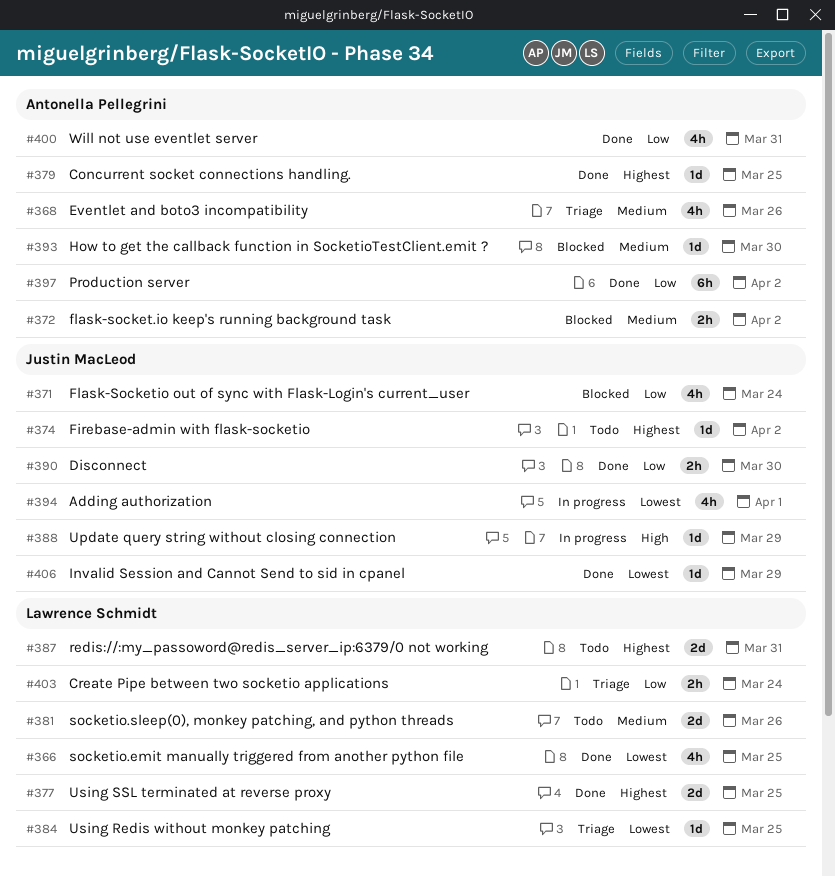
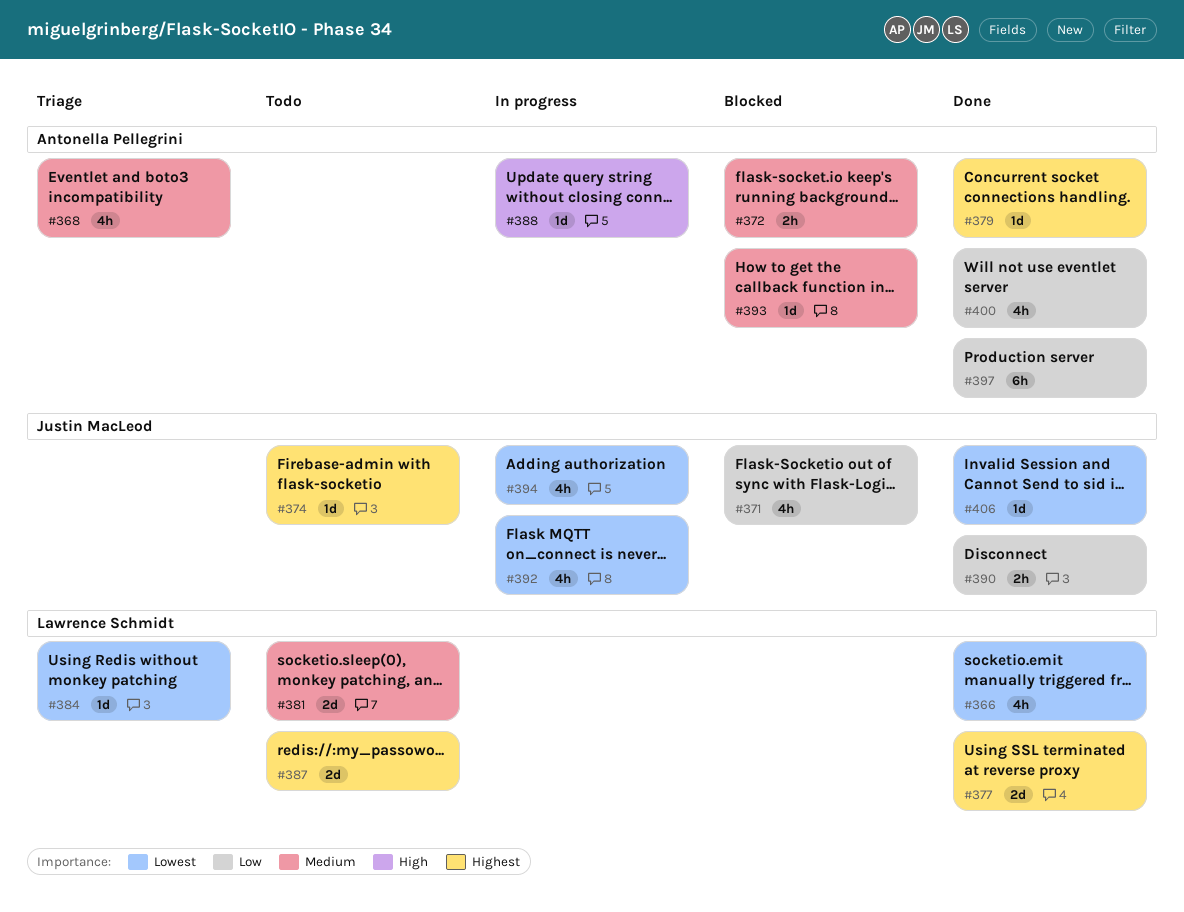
#388, owner: Justin MacLeod -> Antonella Pellegrini
#392: none -> present
#403: present -> none

